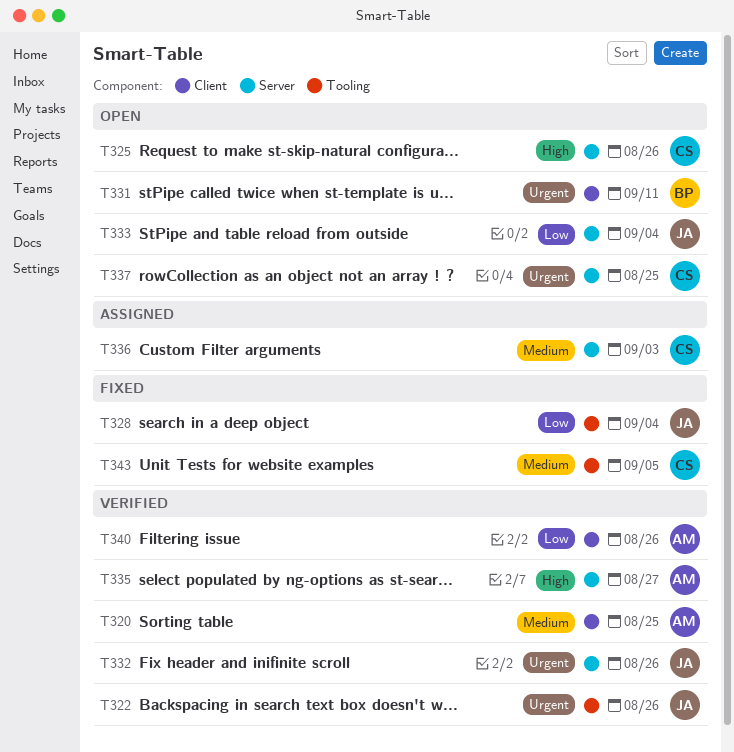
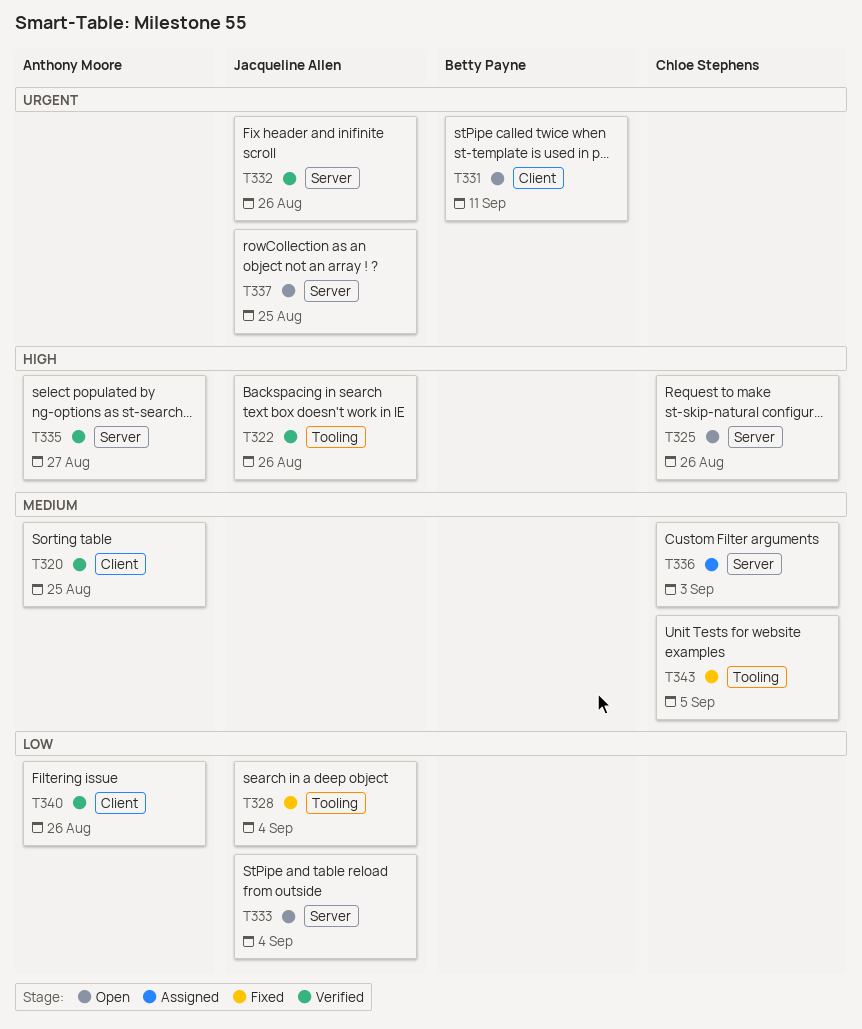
T322, priority: Urgent -> High
T337, owner: Chloe Stephens -> Jacqueline Allen

